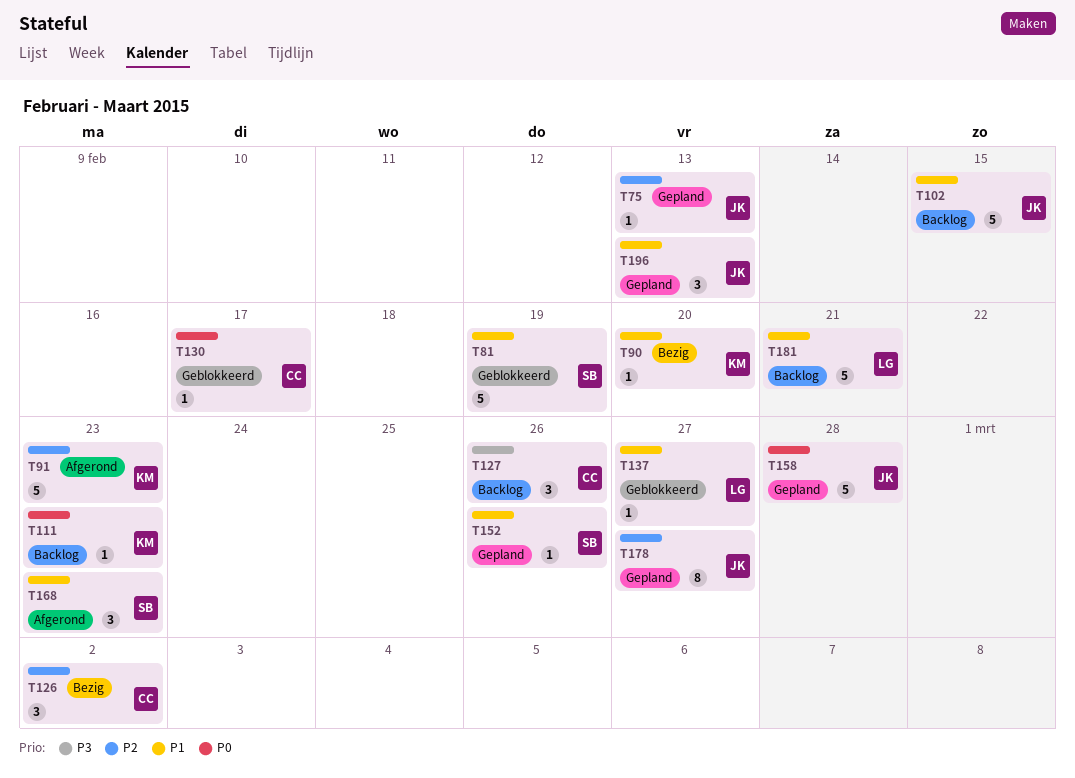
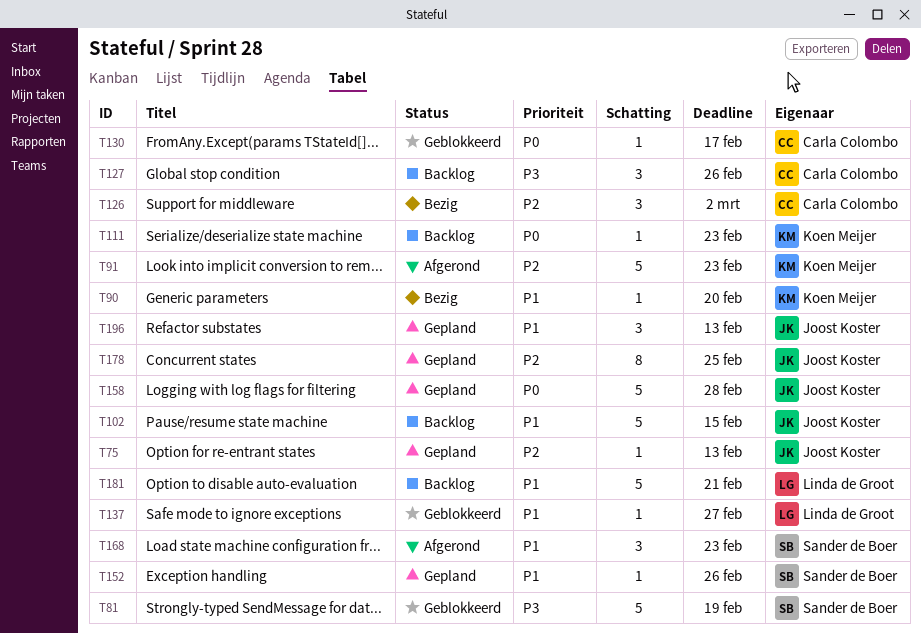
T81, priority: P1 -> P3
T178, due: Feb 27 -> Feb 25

